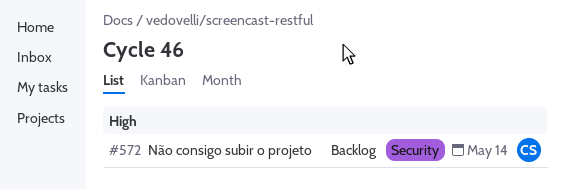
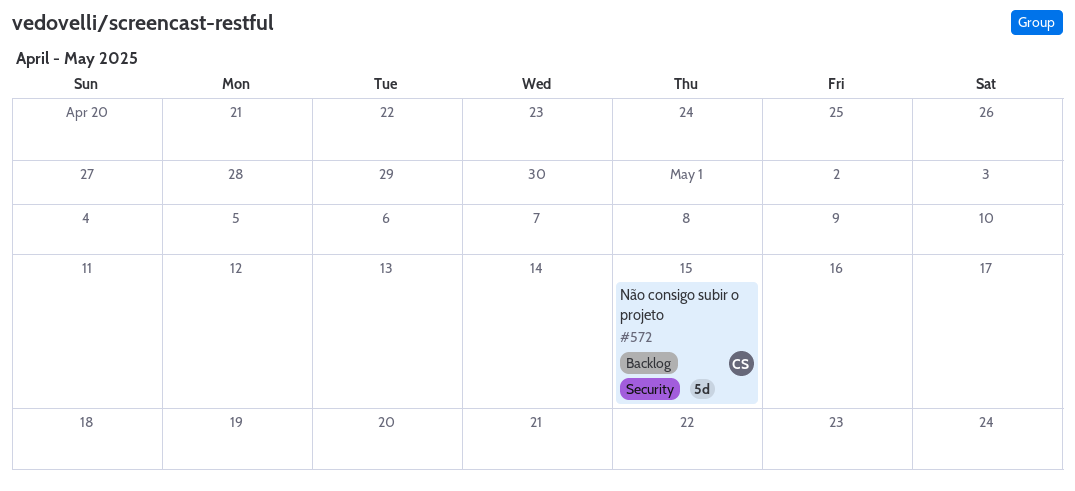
#572, due: May 14 -> May 15

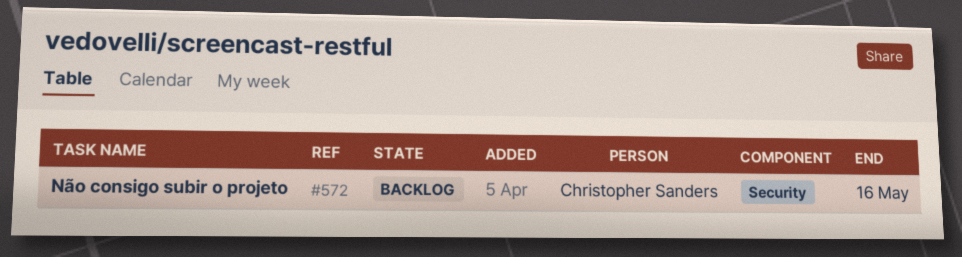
#572, due: May 15 -> May 16

